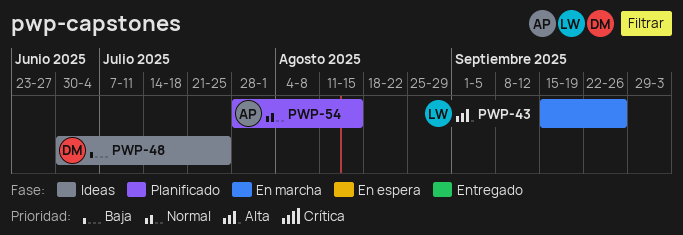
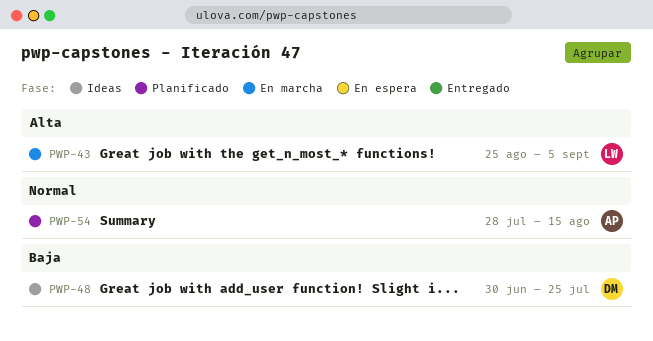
PWP-43, start: Sep 15 -> Aug 25
PWP-43, due: Sep 26 -> Sep 5

